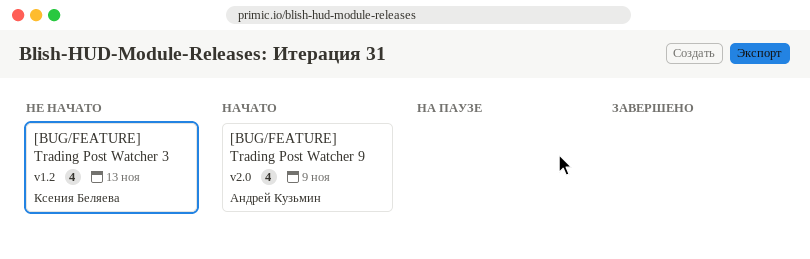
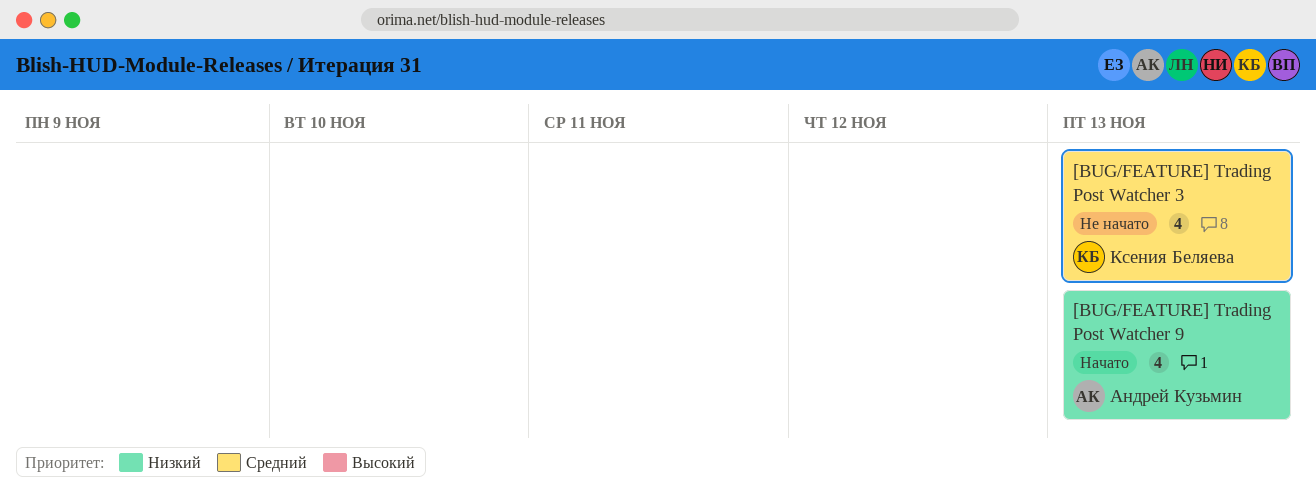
[BUG/FEATURE] Trading Post Watcher 9, due: Nov 9 -> Nov 13

